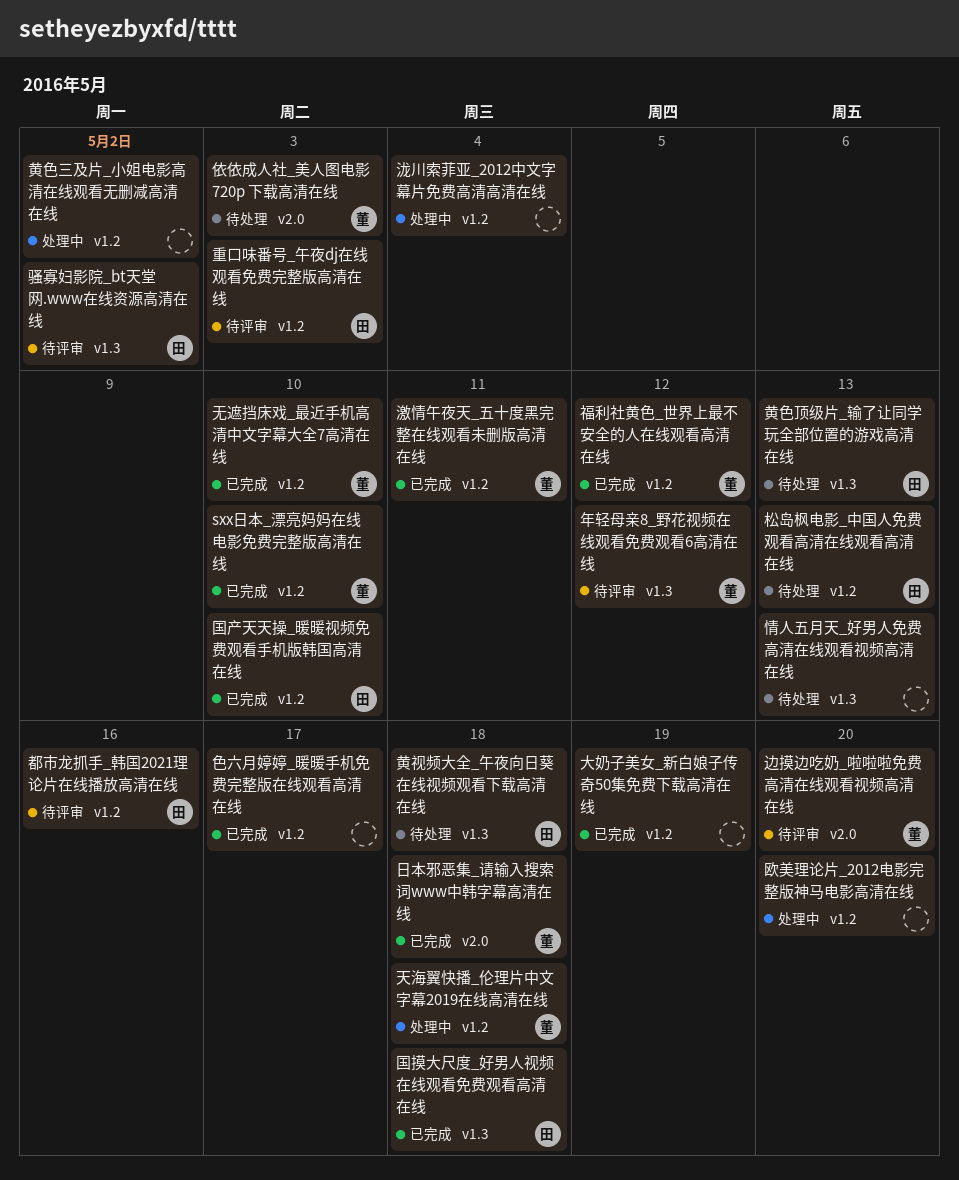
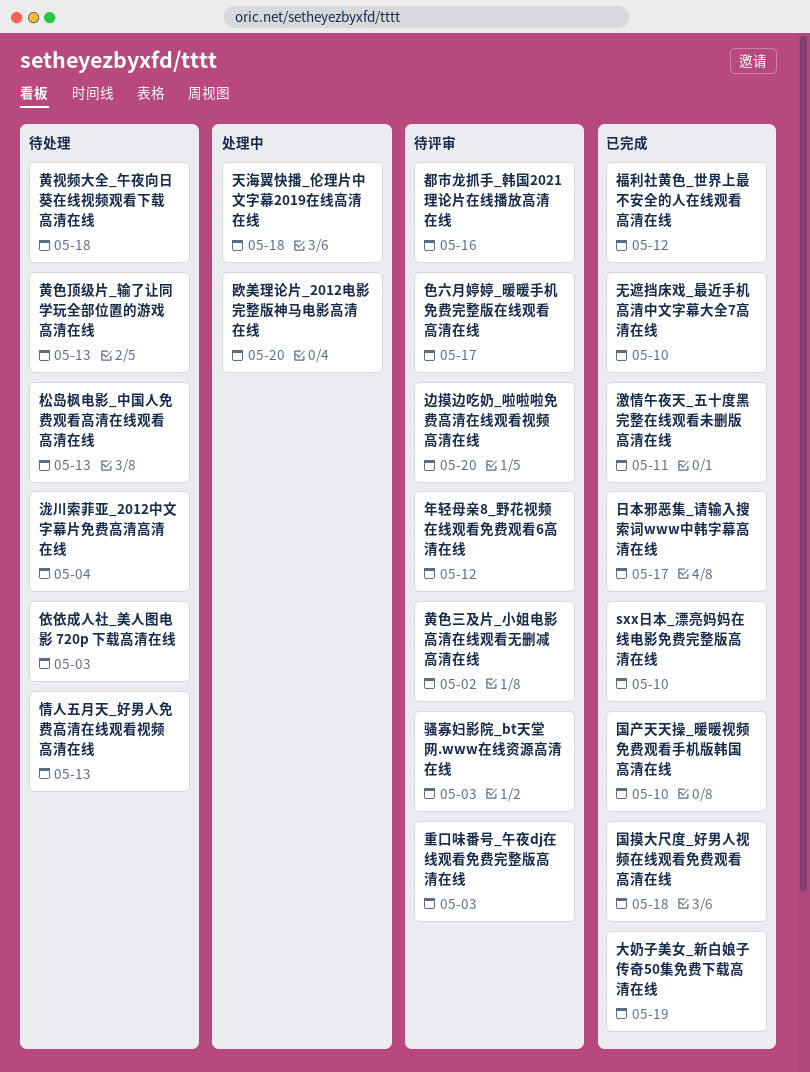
日本邪恶集_请输入搜索词www中韩字幕高清在线, due: May 18 -> May 17
泷川索菲亚_2012中文字幕片免费高清高清在线, status: 处理中 -> 待处理
色六月婷婷_暖暖手机免费完整版在线观看高清在线, status: 已完成 -> 待评审
骚寡妇影院_bt天堂网.www在线资源高清在线, due: May 2 -> May 3
黄色三及片_小姐电影高清在线观看无删减高清在线, status: 处理中 -> 待评审

